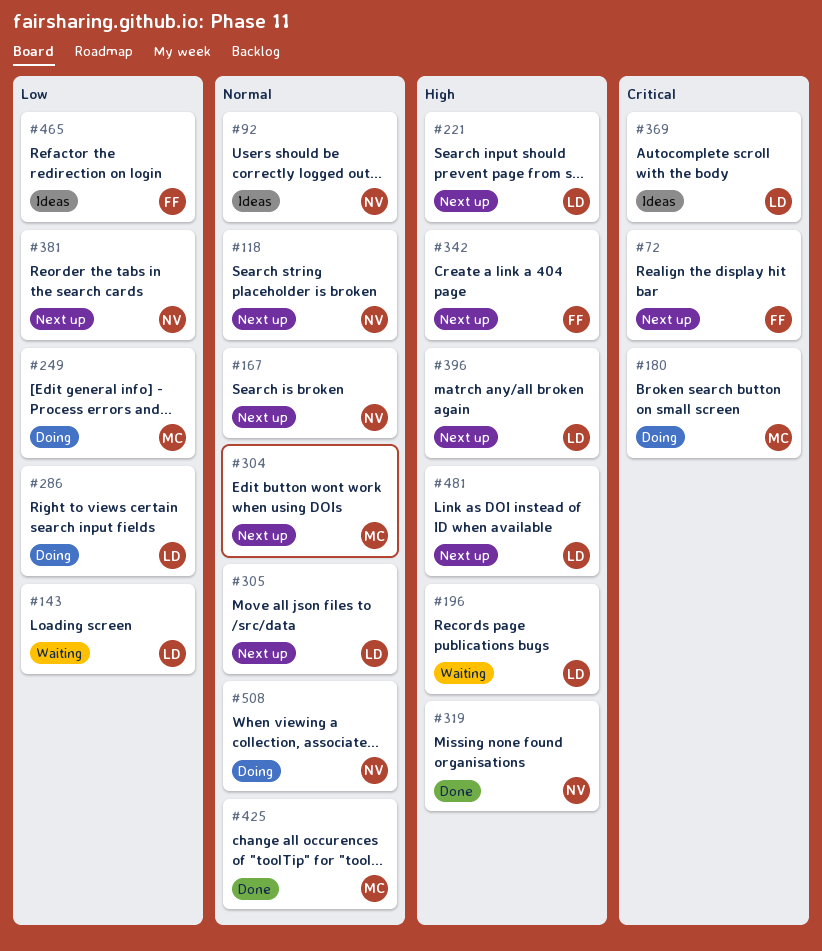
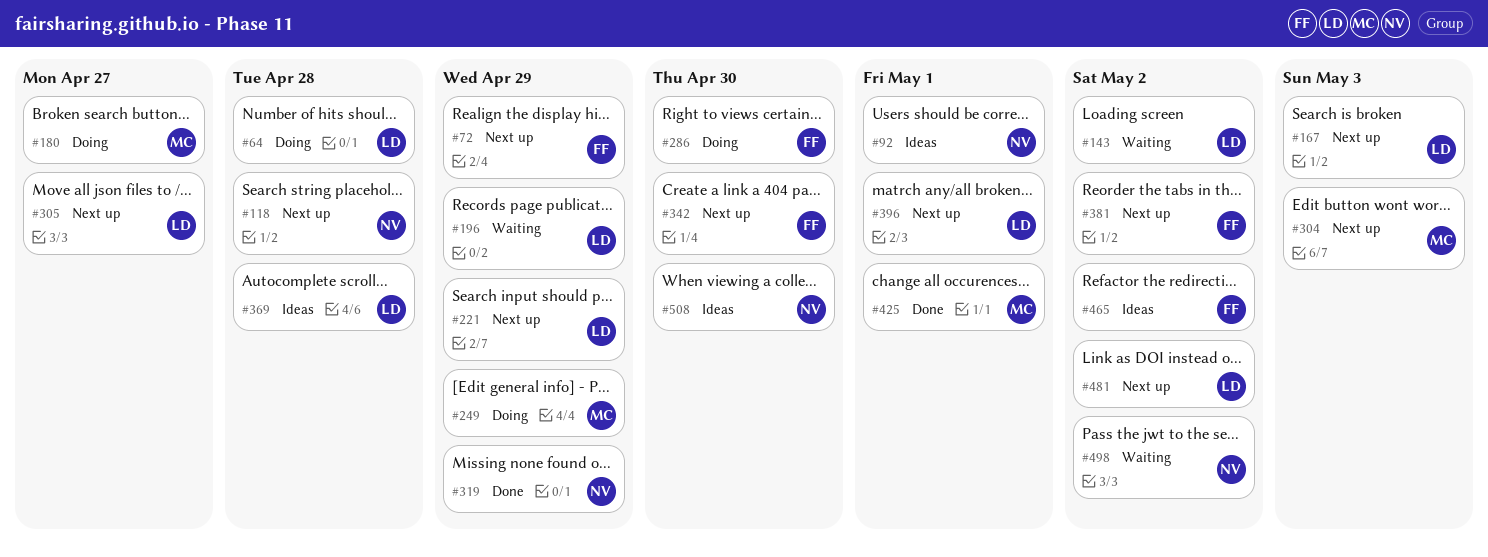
#64: none -> present
#167, owner: NV -> LD
#286, owner: LD -> FF
#381, owner: NV -> FF
#498: none -> present
#508, status: Doing -> Ideas

